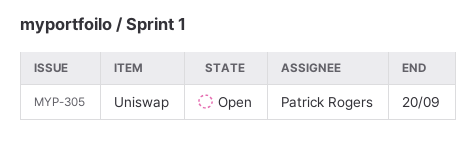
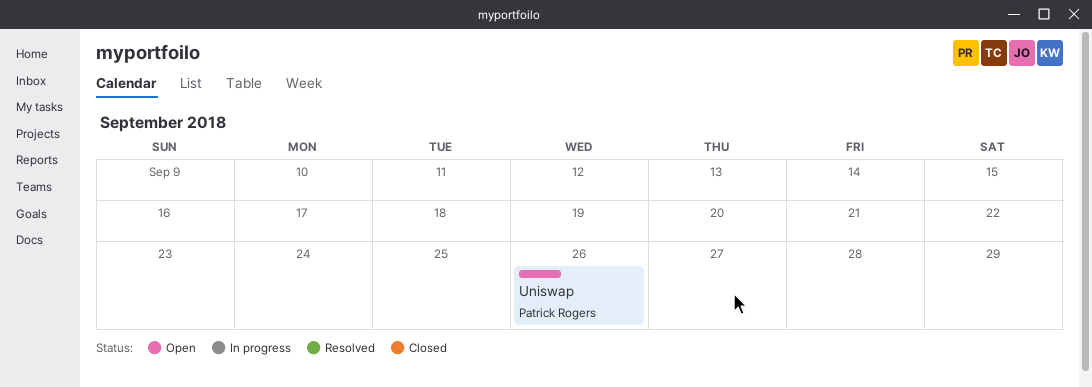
Uniswap, due: Sep 20 -> Sep 26

